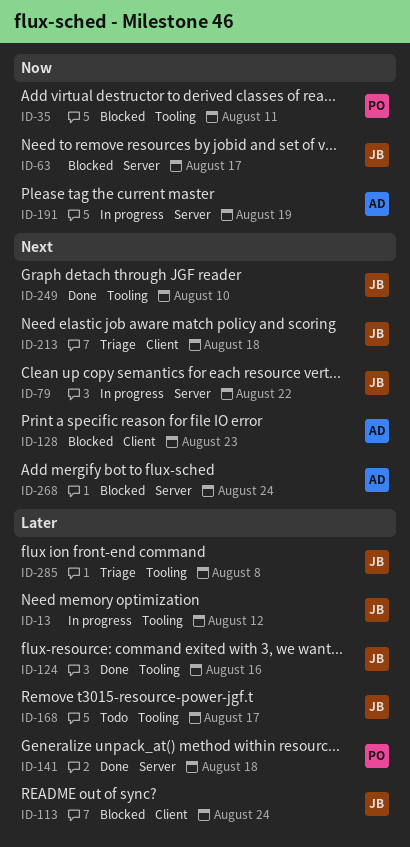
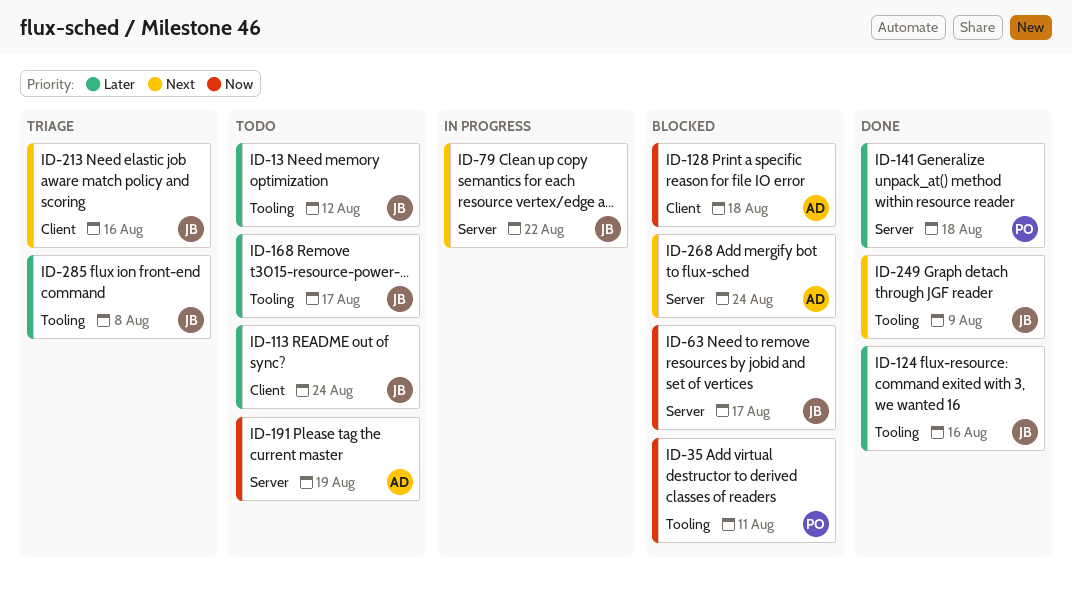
ID-13, status: In progress -> Todo
ID-113, status: Blocked -> Todo
ID-128, priority: Next -> Now
ID-128, due: Aug 23 -> Aug 18
ID-191, status: In progress -> Todo
ID-213, due: Aug 18 -> Aug 16
ID-249, due: Aug 10 -> Aug 9

